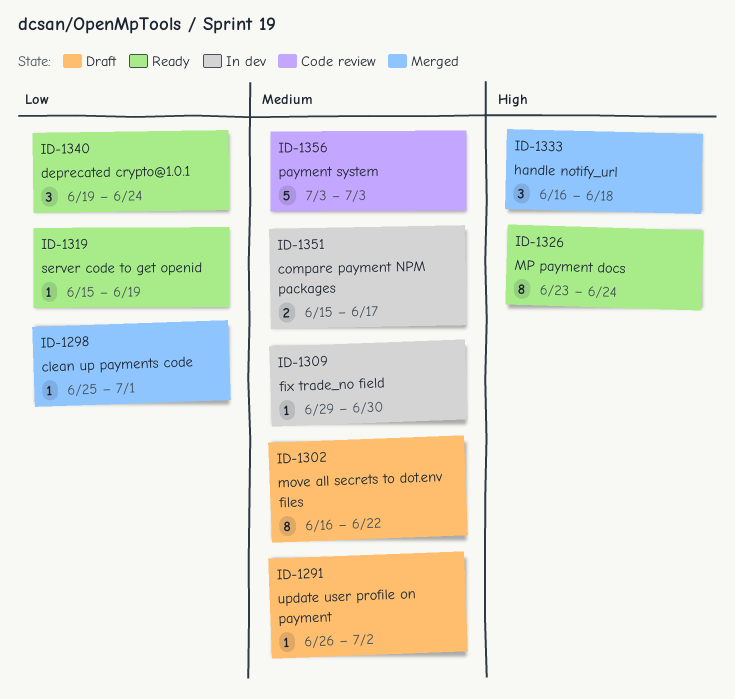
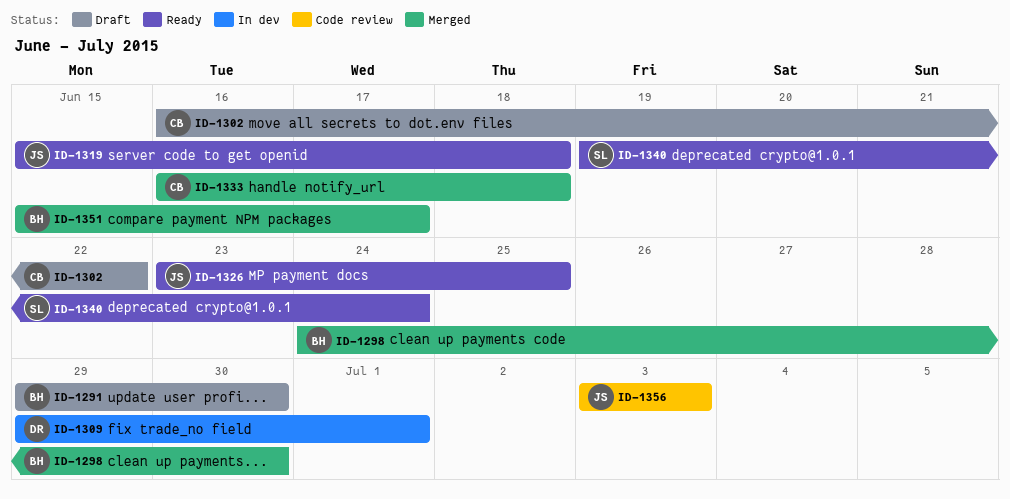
ID-1291, start: Jun 26 -> Jun 29
ID-1291, due: Jul 2 -> Jun 30
ID-1298, start: Jun 25 -> Jun 24
ID-1298, due: Jul 1 -> Jun 30
ID-1309, due: Jun 30 -> Jul 1
ID-1319, due: Jun 19 -> Jun 18
ID-1326, due: Jun 24 -> Jun 25
ID-1351, status: In dev -> Merged

